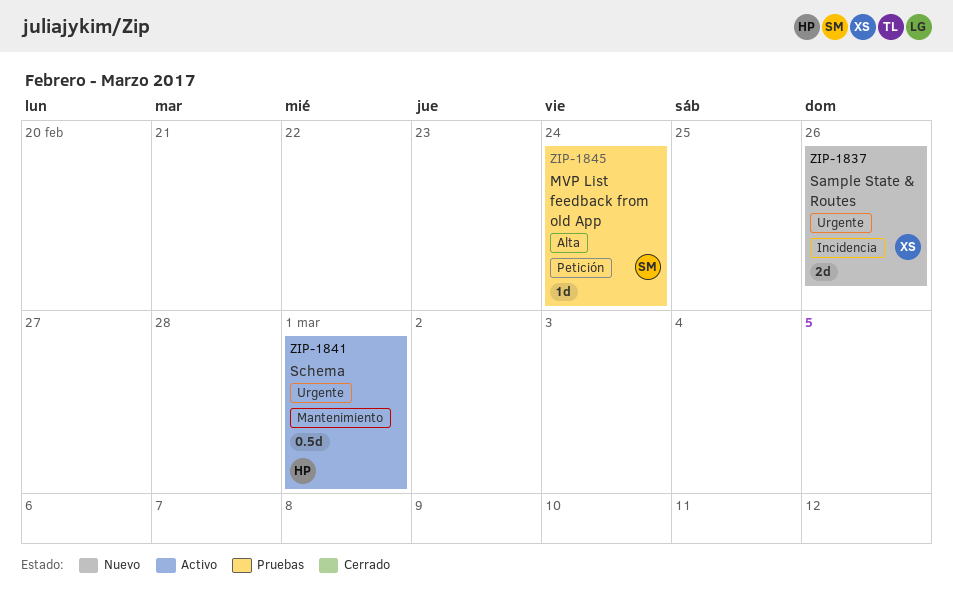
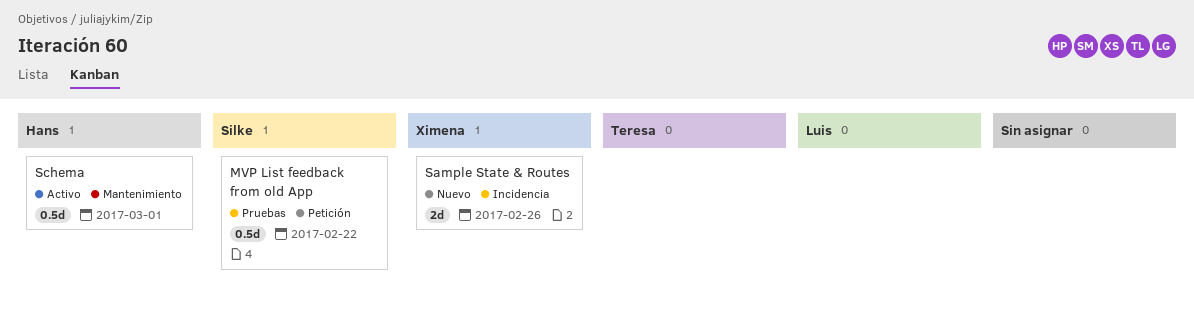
MVP List feedback from old App, estimate: 1d -> 0.5d
MVP List feedback from old App, due: Feb 24 -> Feb 22

